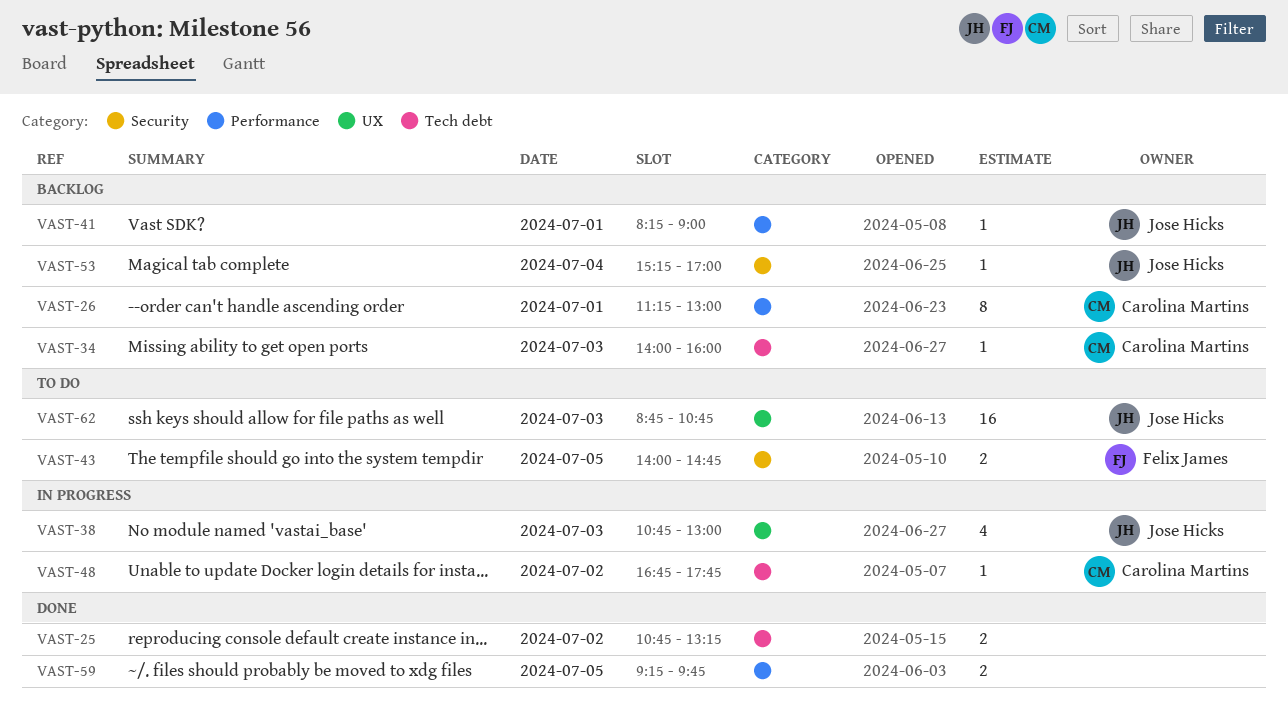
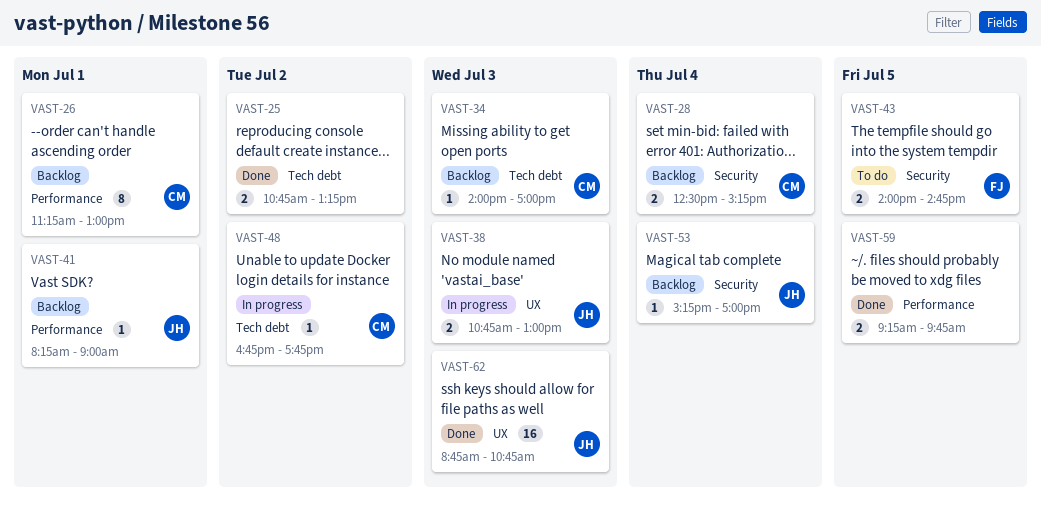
VAST-28: none -> present
VAST-34, ends: 16:00 -> 17:00
VAST-38, estimate: 4 -> 2
VAST-62, status: To do -> Done

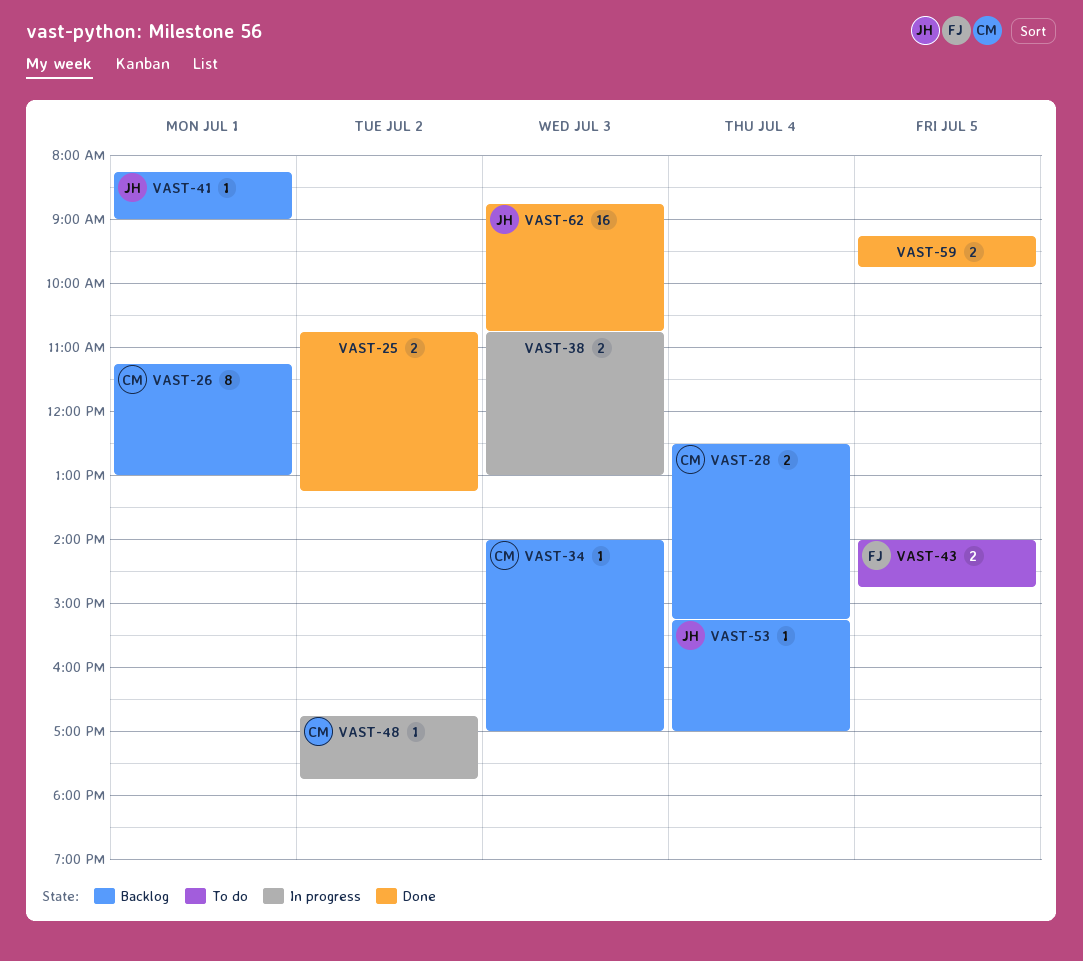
VAST-38, owner: JH -> none

